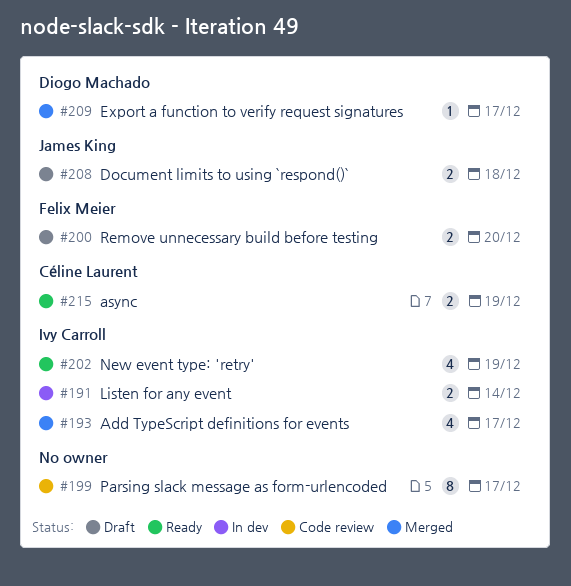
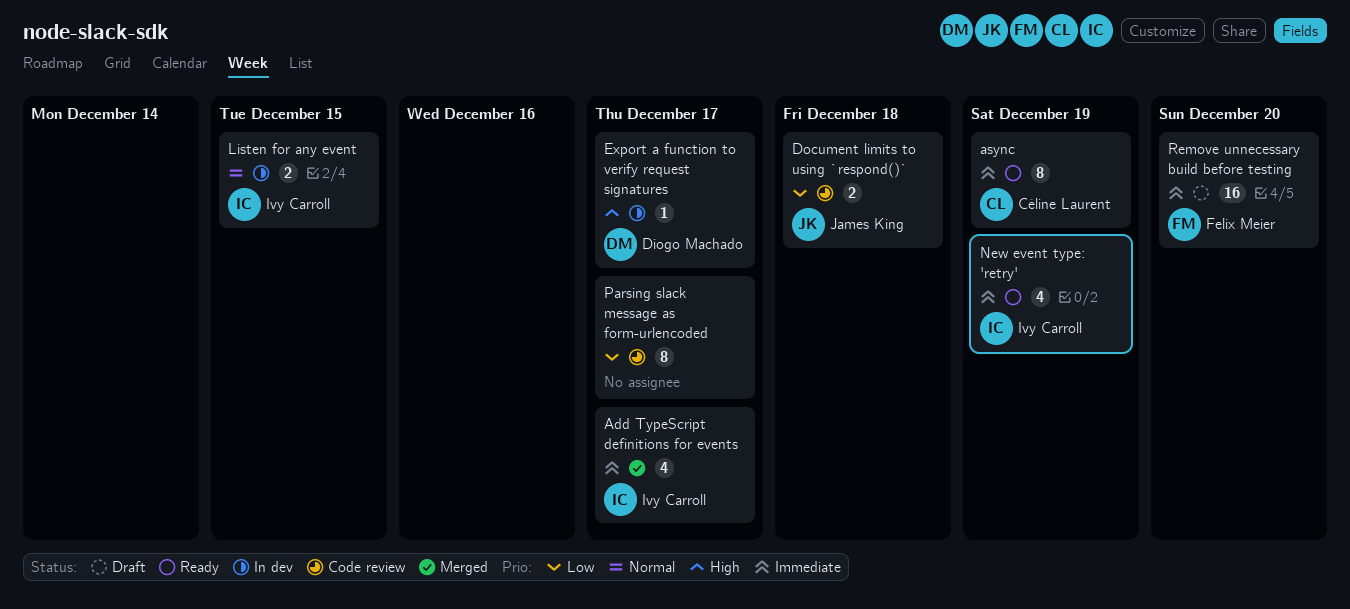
async, estimate: 2 -> 8
Document limits to using `respond()`, status: Draft -> Code review
Export a function to verify request signatures, status: Merged -> In dev
Listen for any event, due: Dec 14 -> Dec 15
Remove unnecessary build before testing, estimate: 2 -> 16

